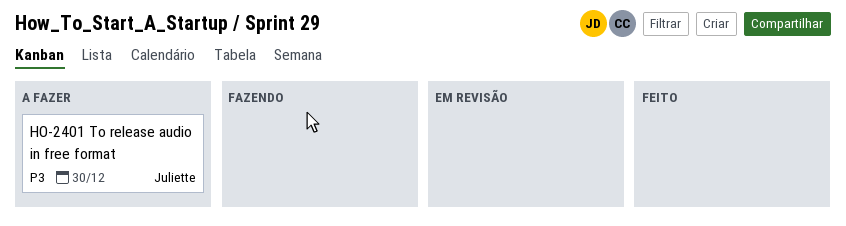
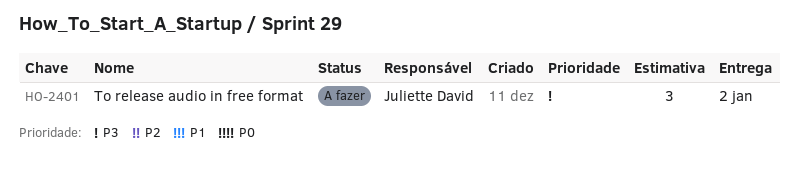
HO-2401, due: Dec 30 -> Jan 2

